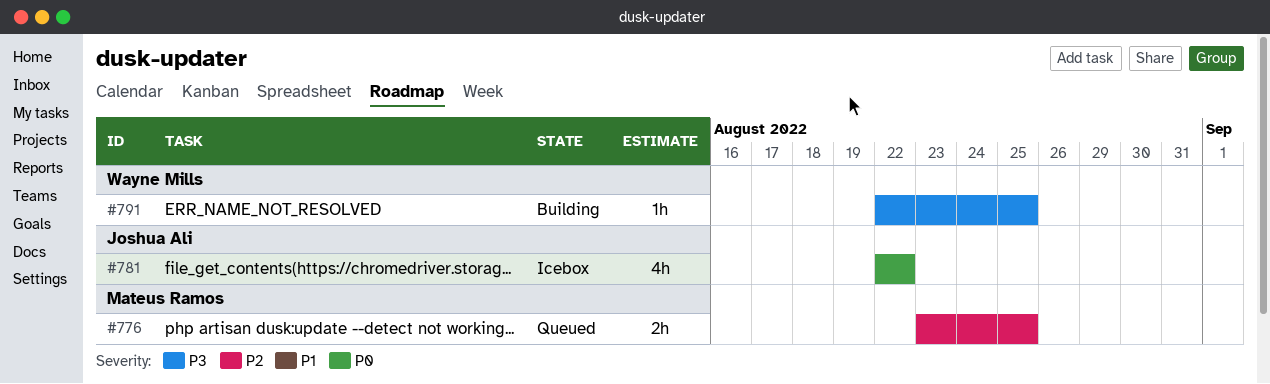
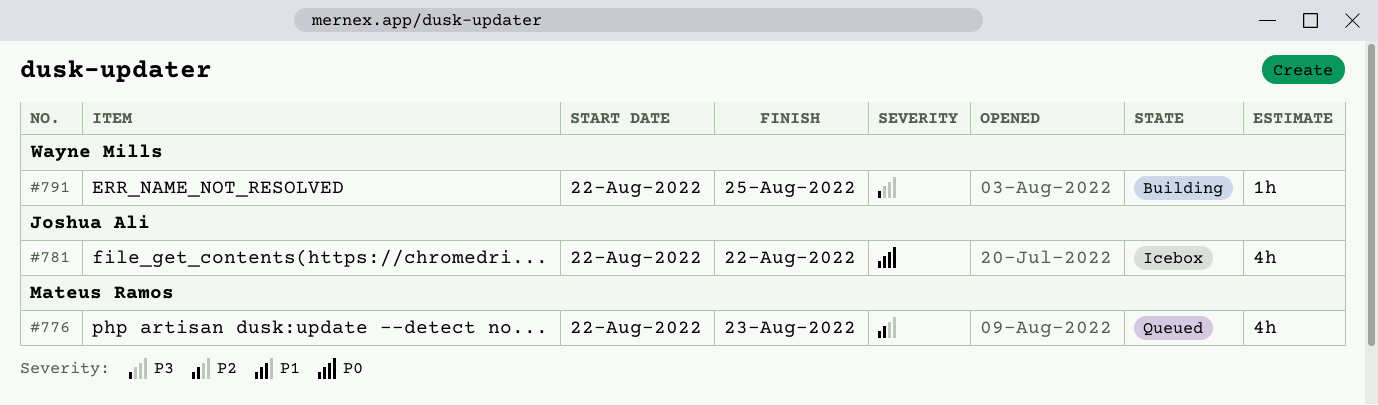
#776, estimate: 2h -> 4h
#776, start: Aug 23 -> Aug 22
#776, due: Aug 25 -> Aug 23

